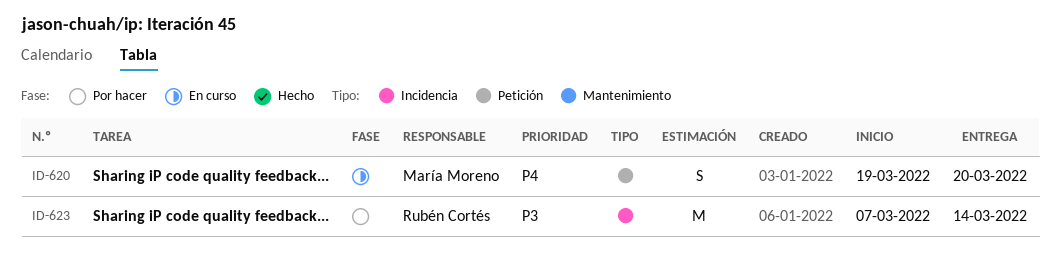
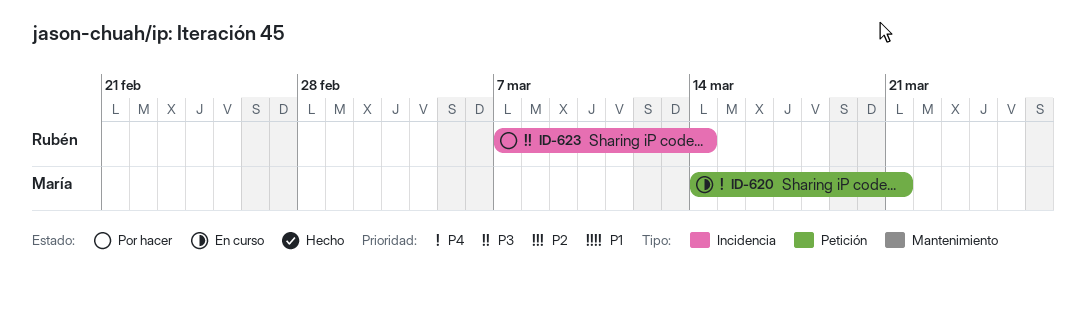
ID-620, start: Mar 19 -> Mar 14
ID-620, due: Mar 20 -> Mar 21

